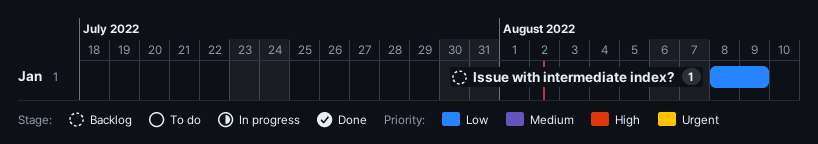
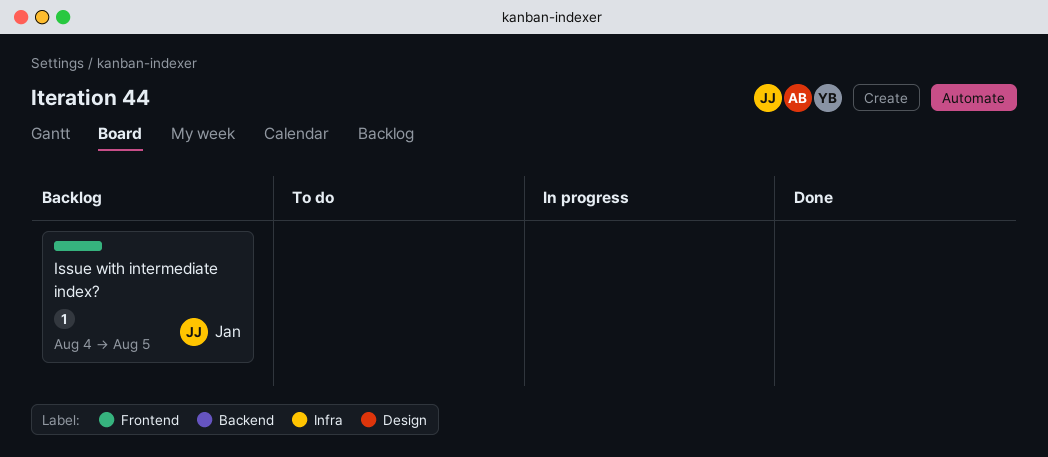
Issue with intermediate index?, start: Aug 8 -> Aug 4
Issue with intermediate index?, due: Aug 9 -> Aug 5

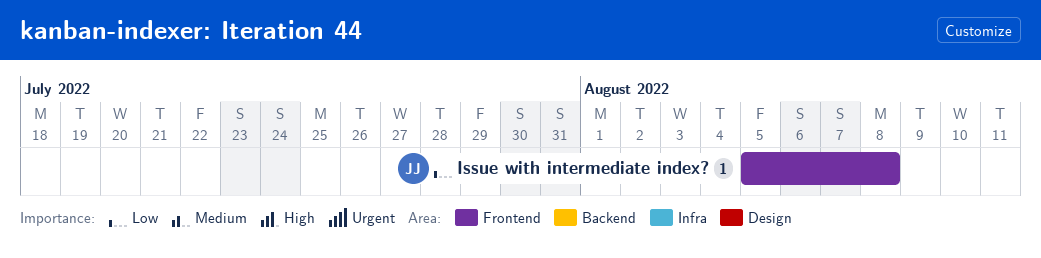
Issue with intermediate index?, start: Aug 4 -> Aug 5
Issue with intermediate index?, due: Aug 5 -> Aug 8

